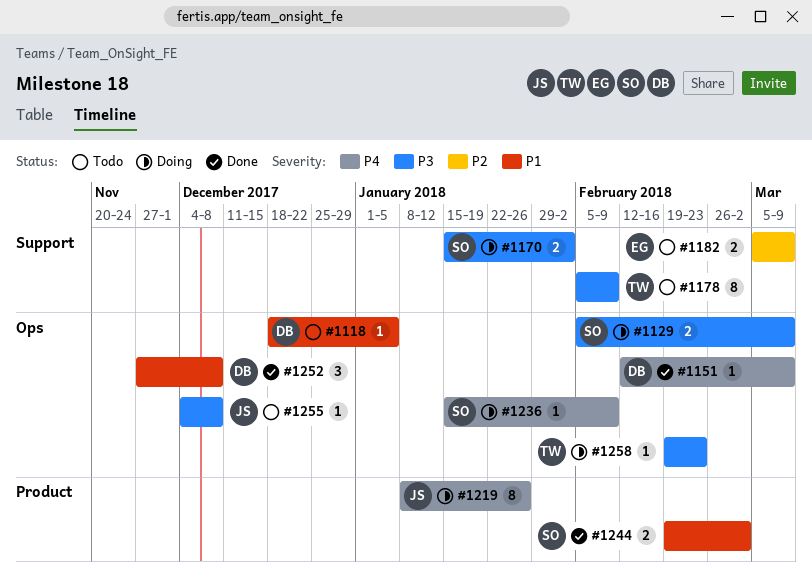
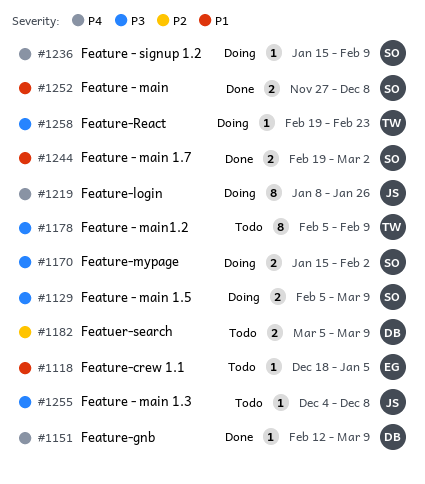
#1118, owner: DB -> EG
#1182, owner: EG -> DB
#1252, owner: DB -> SO
#1252, estimate: 3 -> 2

